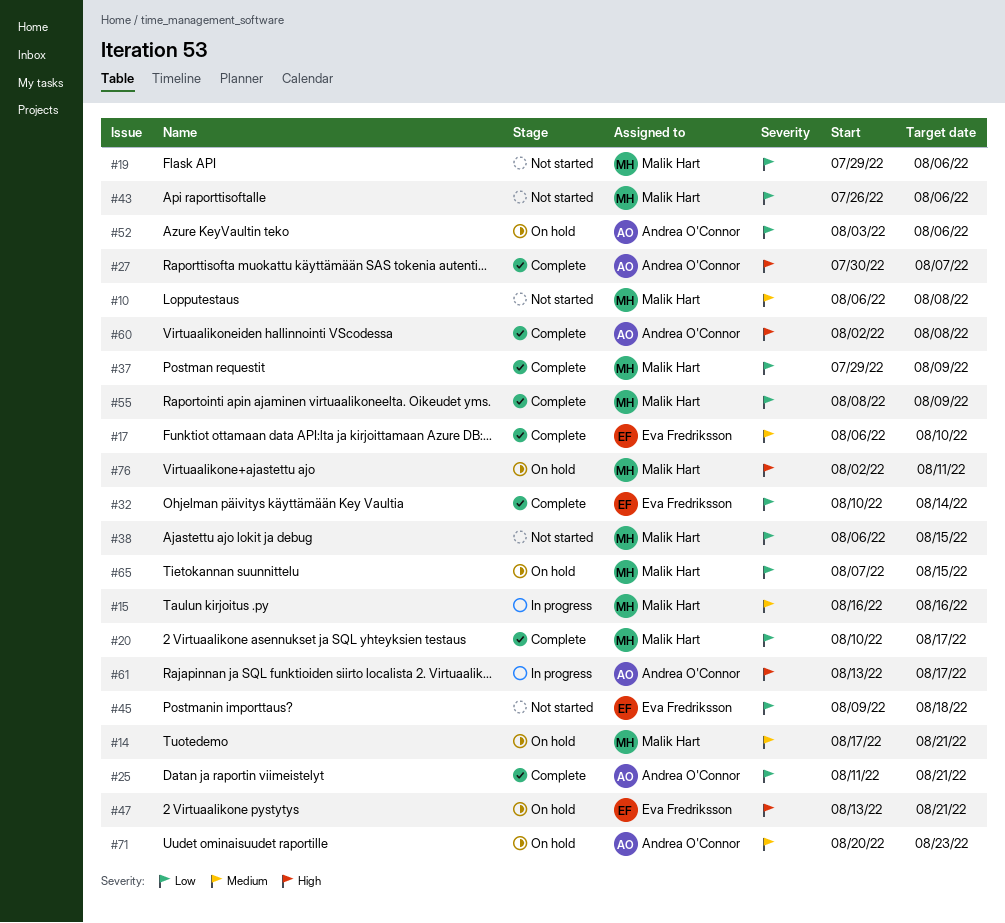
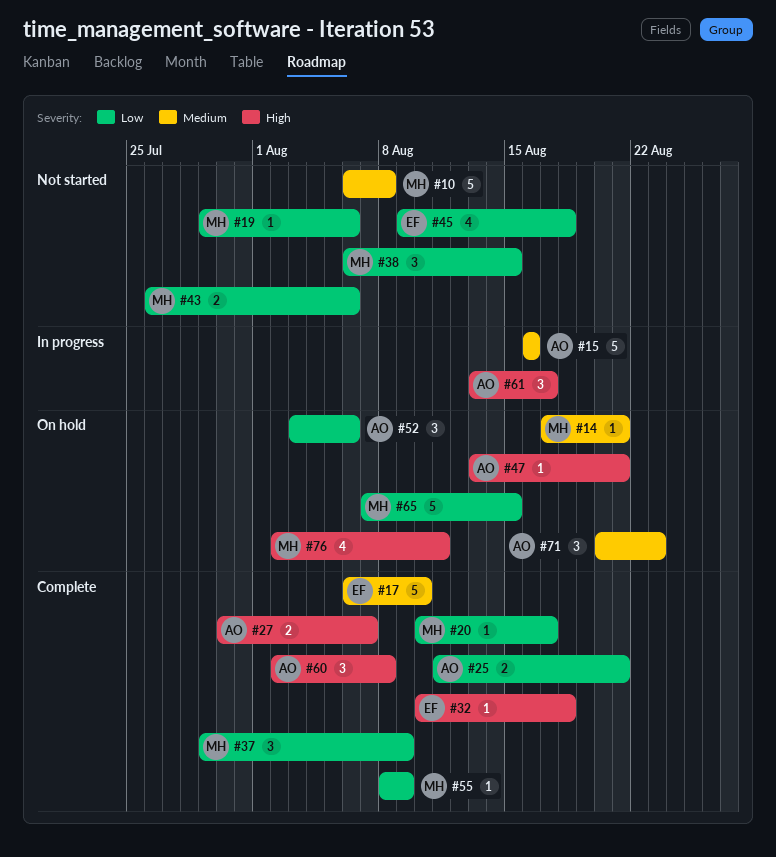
#15, owner: Malik Hart -> Andrea O'Connor
#32, priority: Low -> High
#32, due: Aug 14 -> Aug 18
#47, owner: Eva Fredriksson -> Andrea O'Connor

